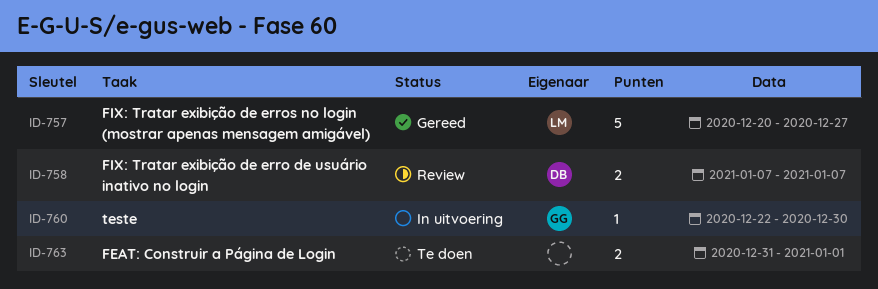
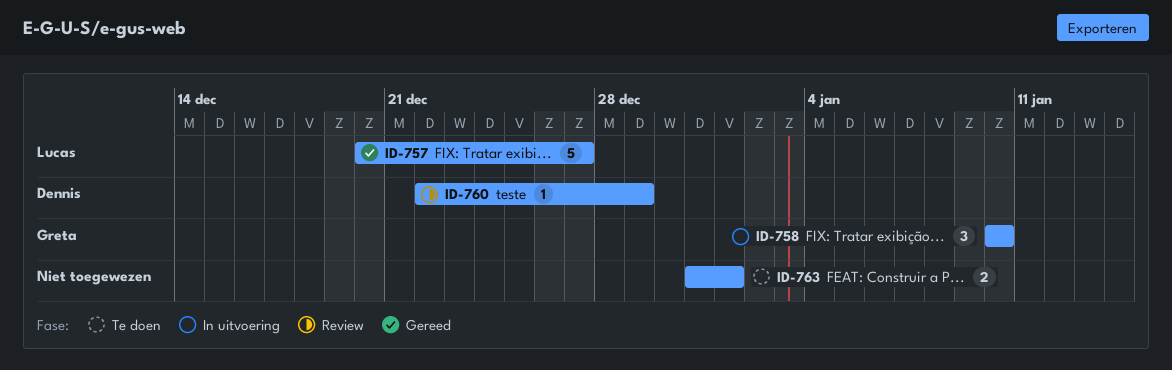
ID-758, status: Review -> In uitvoering
ID-758, owner: Dennis -> Greta
ID-758, estimate: 2 -> 3
ID-758, start: Jan 7 -> Jan 10
ID-758, due: Jan 7 -> Jan 10
ID-760, status: In uitvoering -> Review
ID-760, owner: Greta -> Dennis
ID-760, due: Dec 30 -> Dec 29

